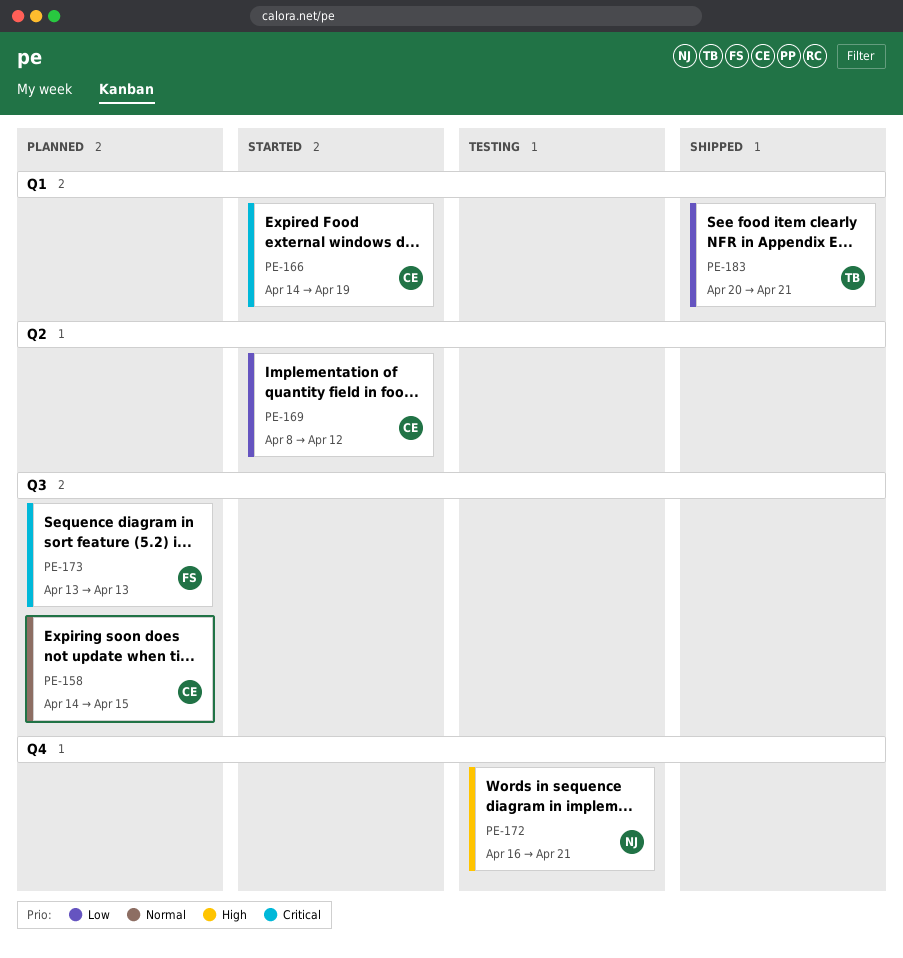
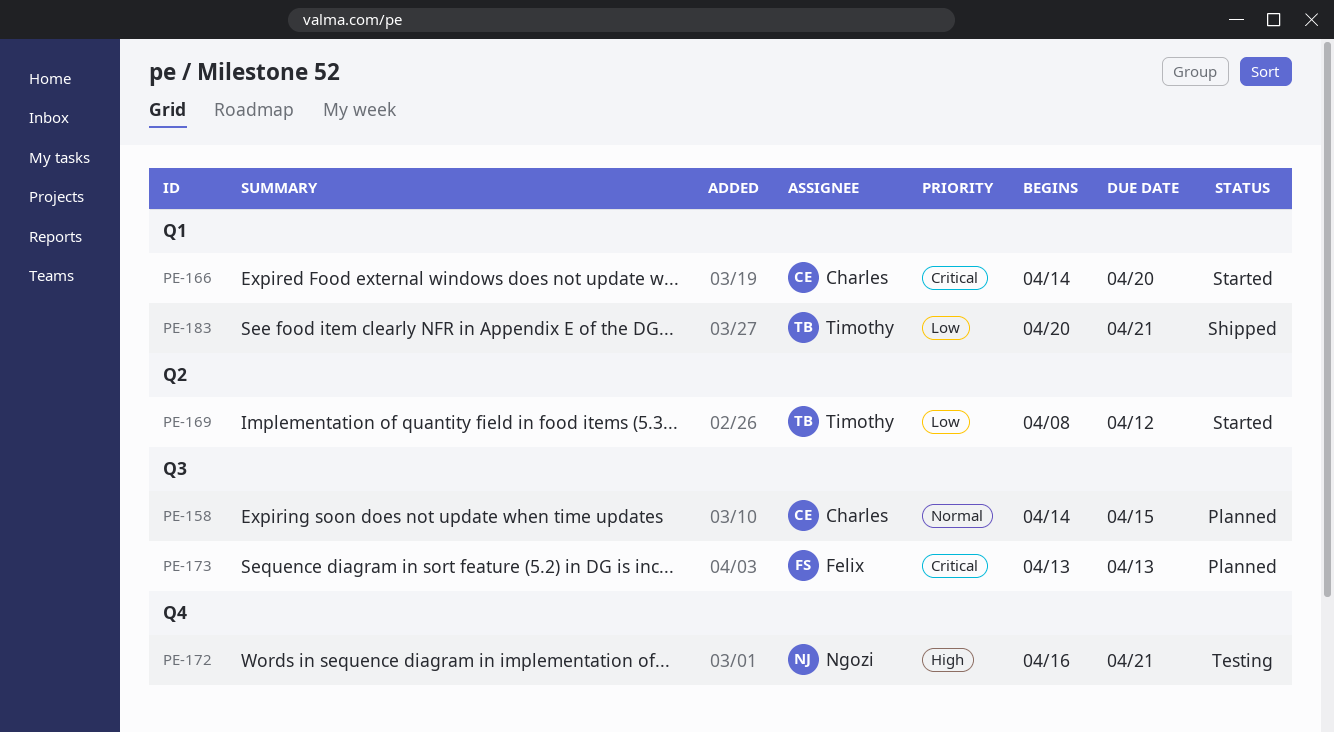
PE-166, due: Apr 19 -> Apr 20
PE-169, owner: Charles -> Timothy

